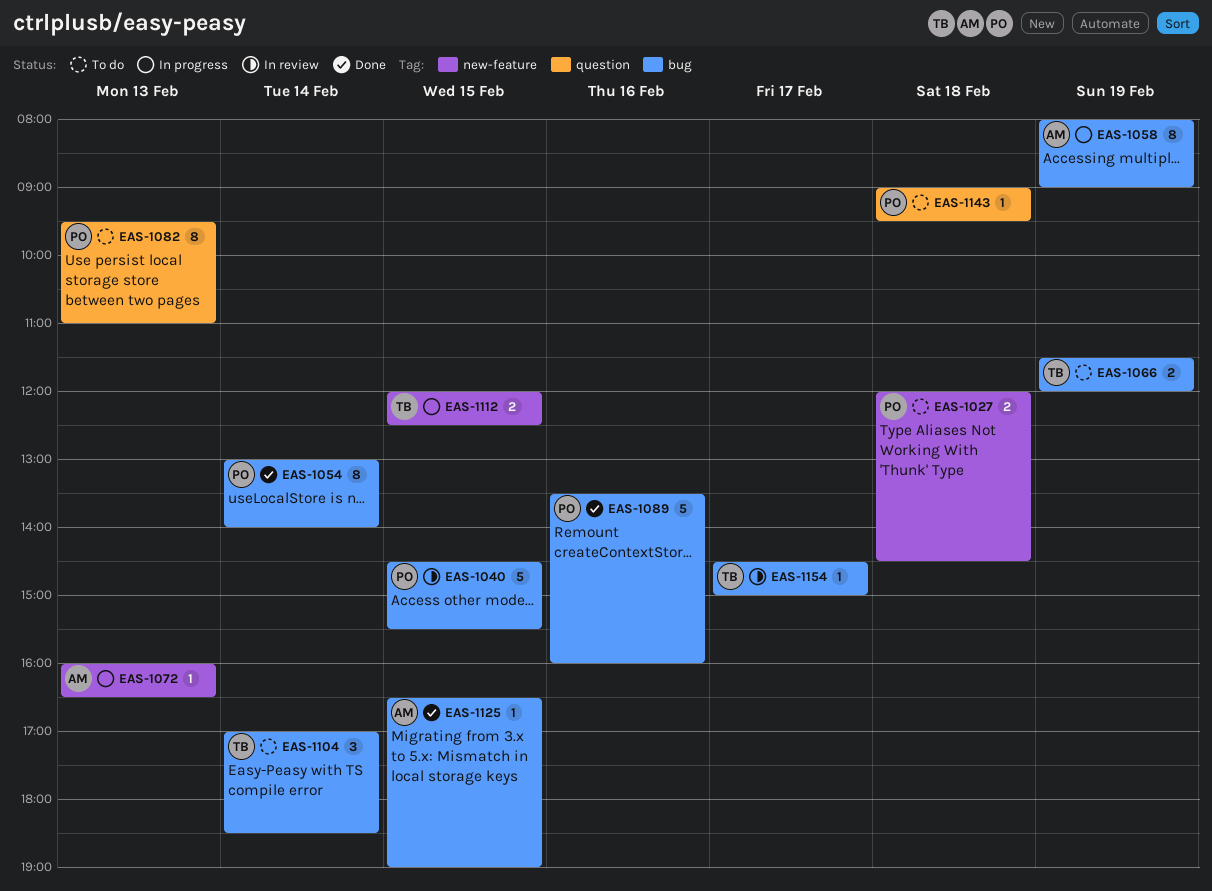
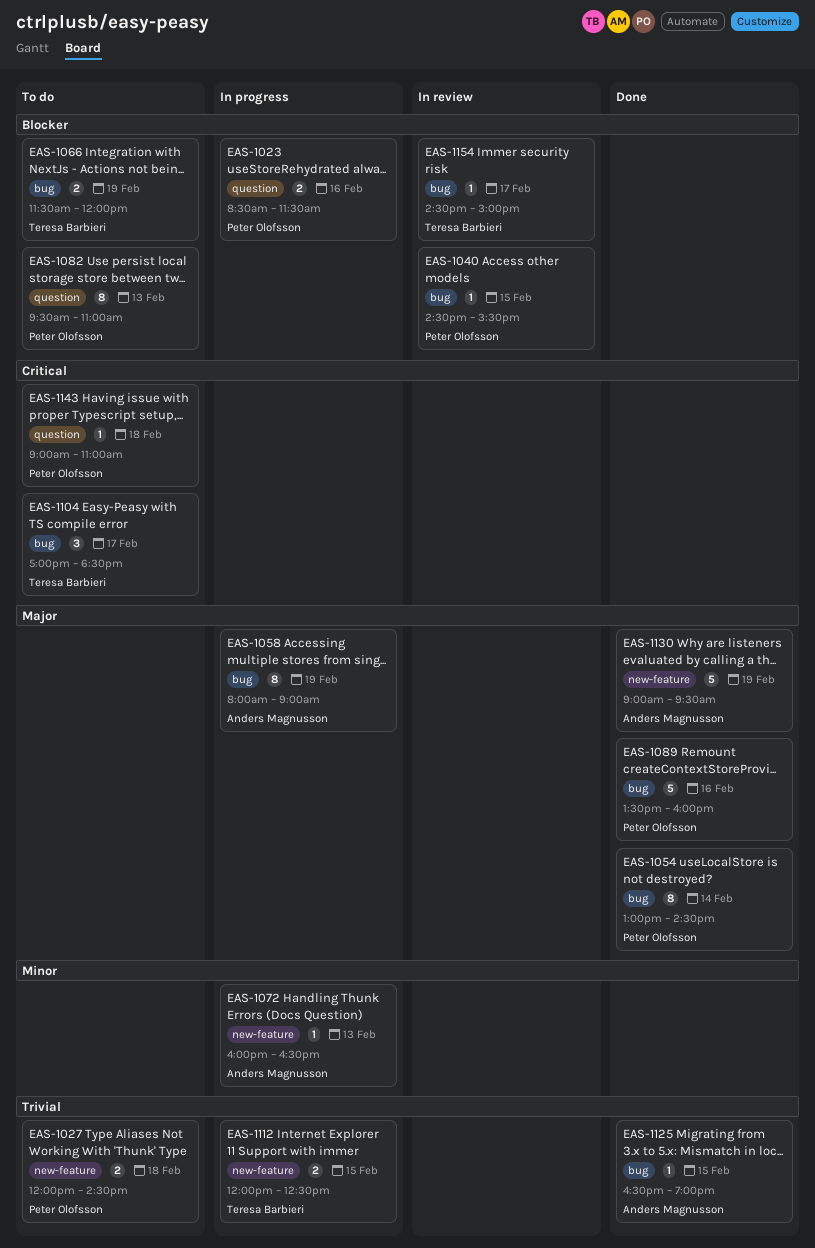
EAS-1023: none -> present
EAS-1040, estimate: 5 -> 1
EAS-1054, ends: 14:00 -> 14:30
EAS-1104, day: Feb 14 -> Feb 17
EAS-1130: none -> present
EAS-1143, ends: 09:30 -> 11:00

